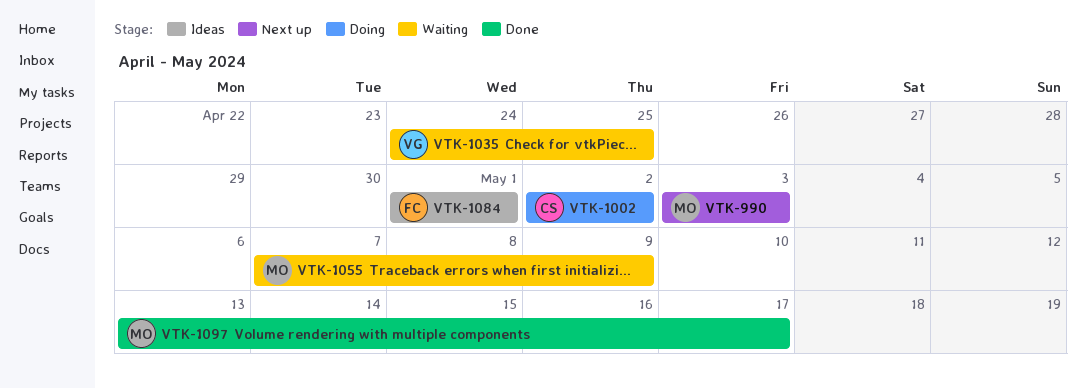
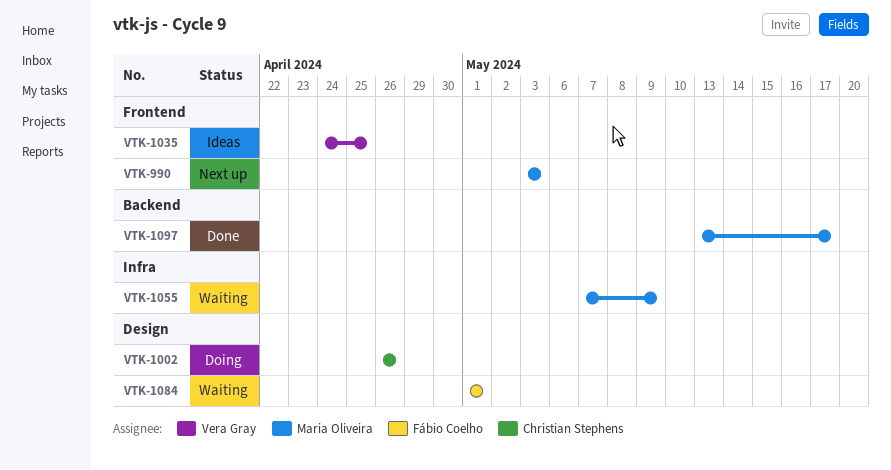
VTK-1002, start: May 2 -> Apr 26
VTK-1002, due: May 2 -> Apr 26
VTK-1035, status: Waiting -> Ideas
VTK-1084, status: Ideas -> Waiting

